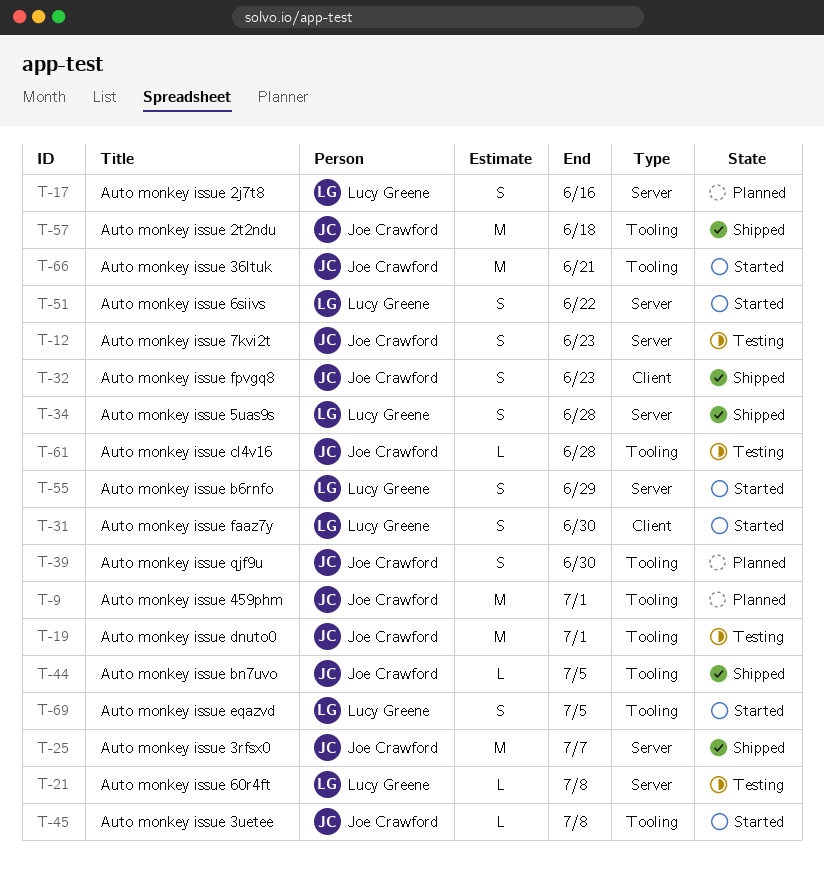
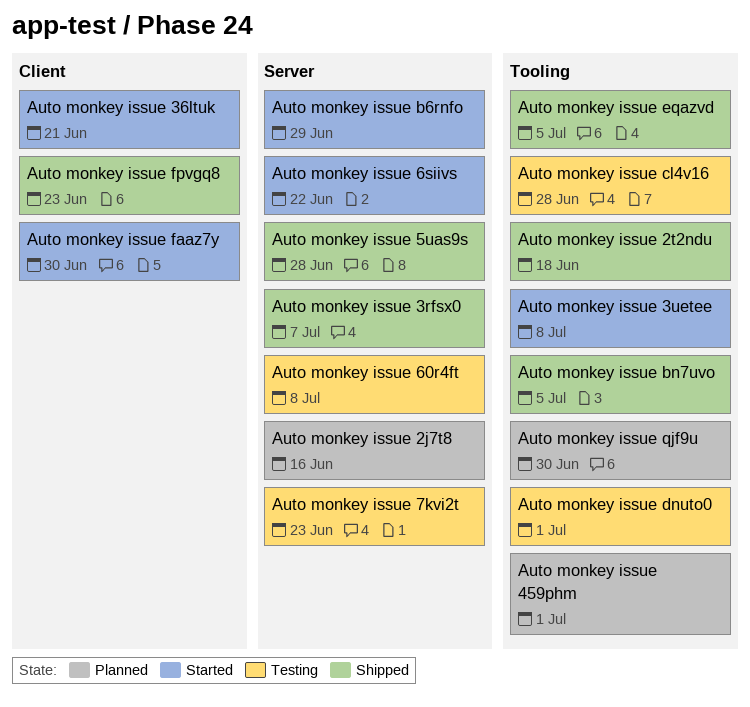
Auto monkey issue 36ltuk, label: Tooling -> Client
Auto monkey issue eqazvd, status: Started -> Shipped

